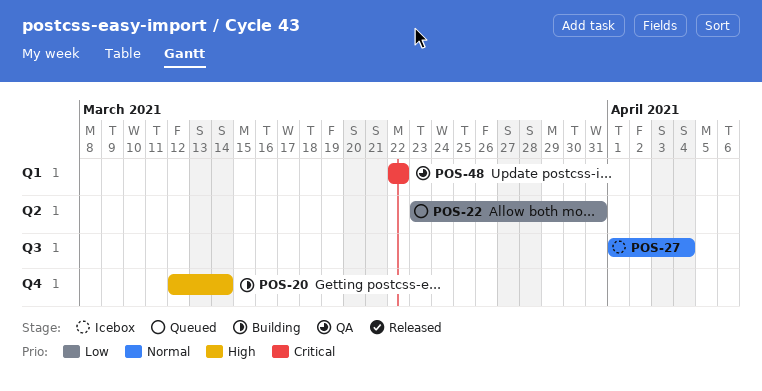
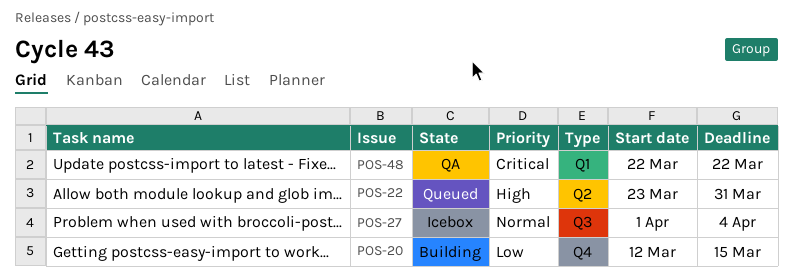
POS-20, priority: High -> Low
POS-20, due: Mar 14 -> Mar 15
POS-22, priority: Low -> High

